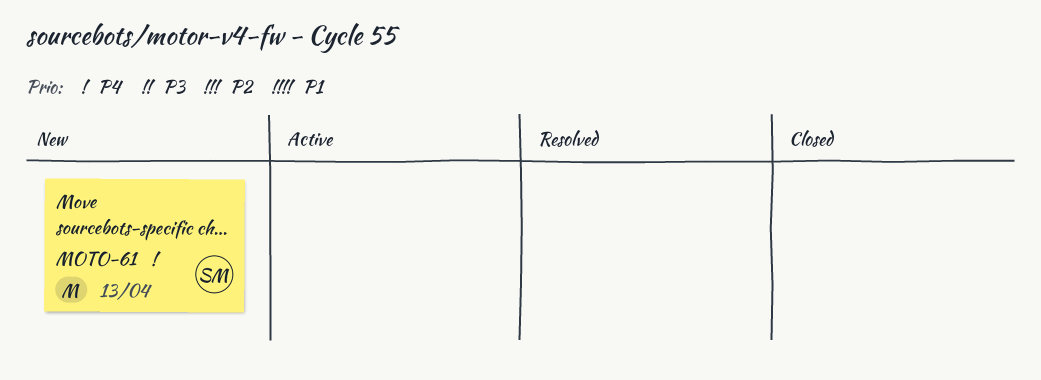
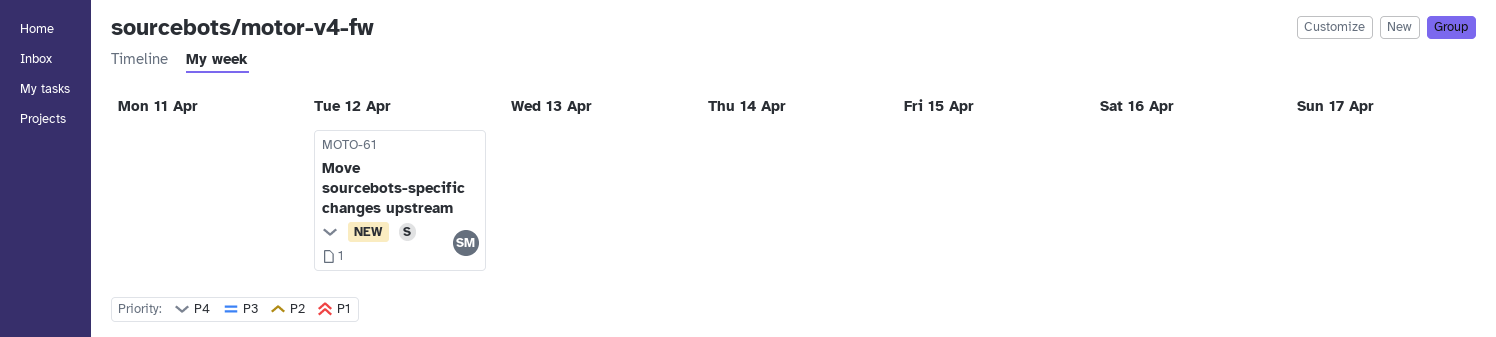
MOTO-61, estimate: M -> S
MOTO-61, due: Apr 13 -> Apr 12

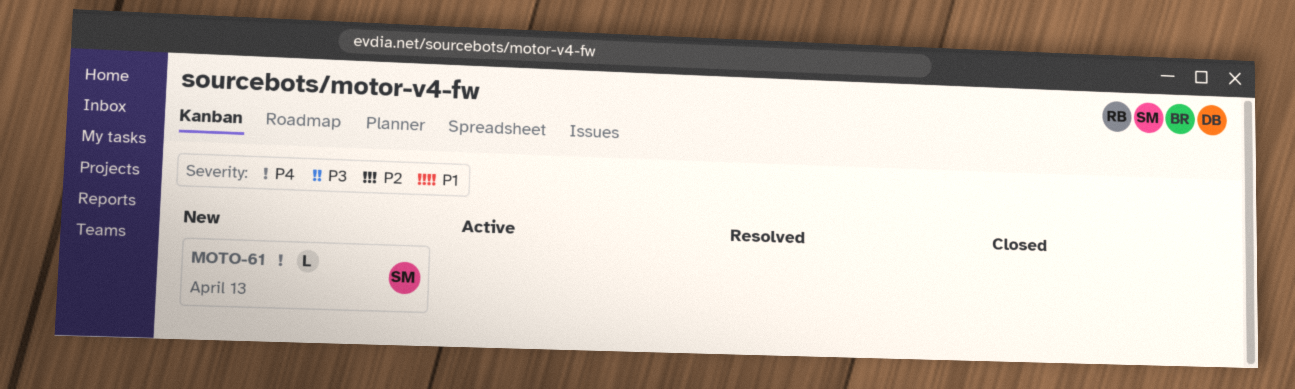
MOTO-61, estimate: S -> L
MOTO-61, due: Apr 12 -> Apr 13

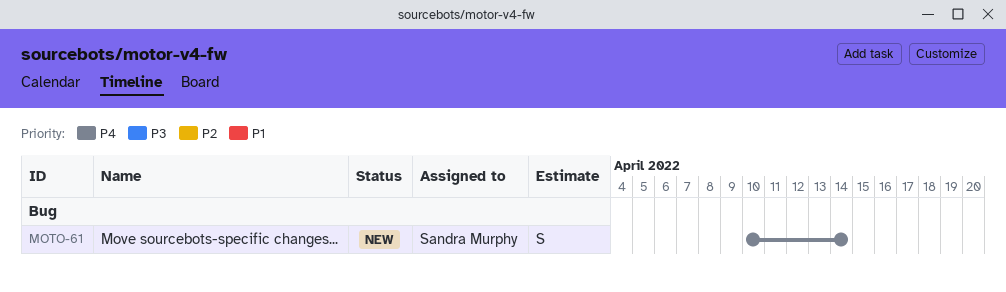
MOTO-61, estimate: L -> S
MOTO-61, due: Apr 13 -> Apr 14

